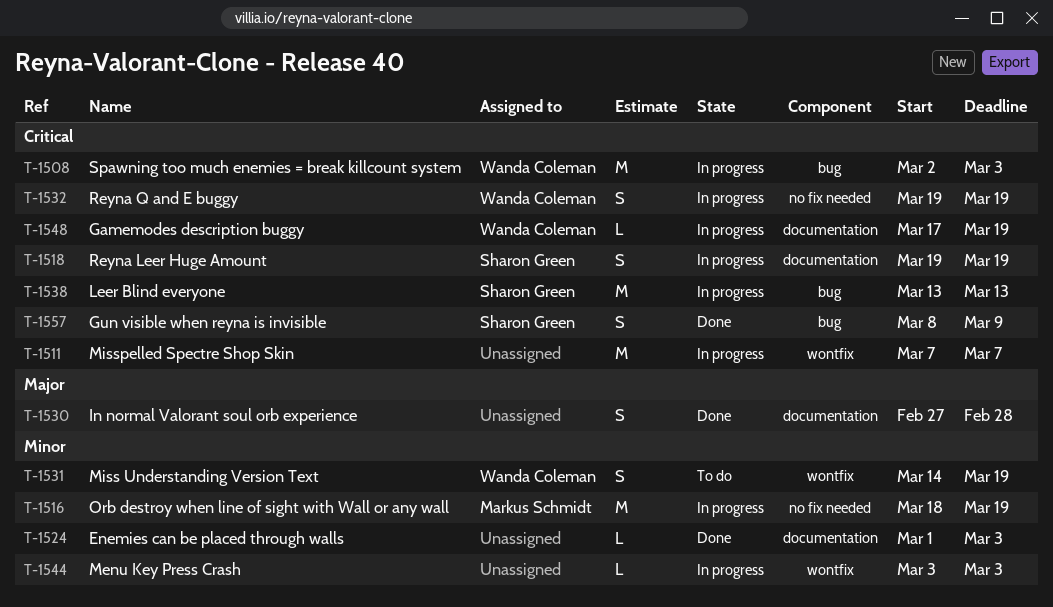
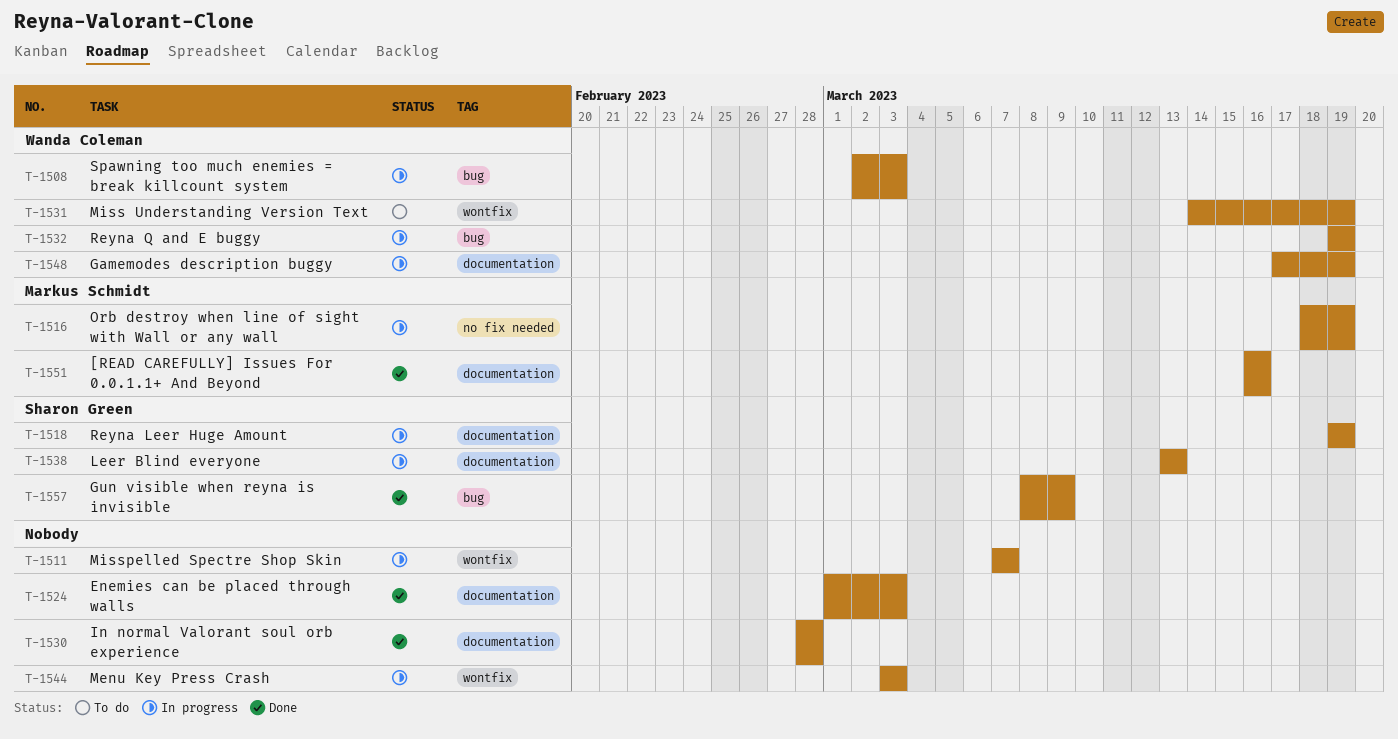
T-1530, start: Feb 27 -> Feb 28
T-1532, label: no fix needed -> bug
T-1538, label: bug -> documentation
T-1551: none -> present

